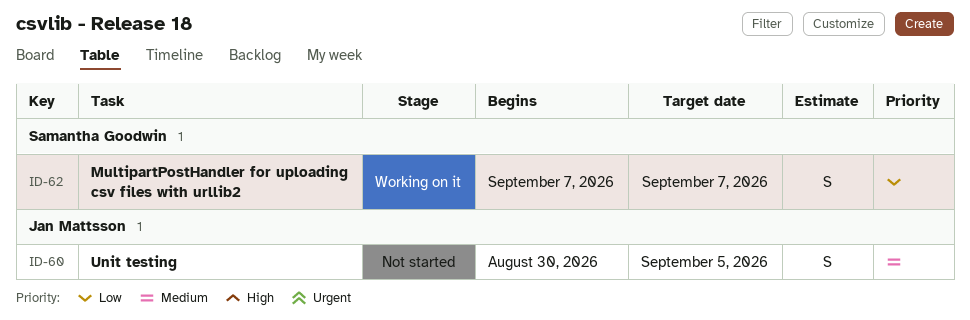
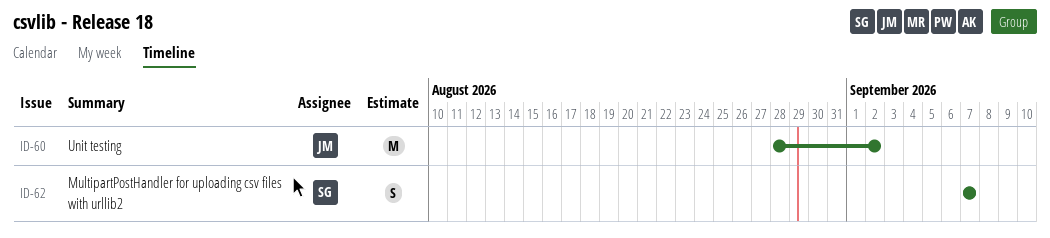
ID-60, estimate: S -> M
ID-60, start: Aug 30 -> Aug 28
ID-60, due: Sep 5 -> Sep 2

